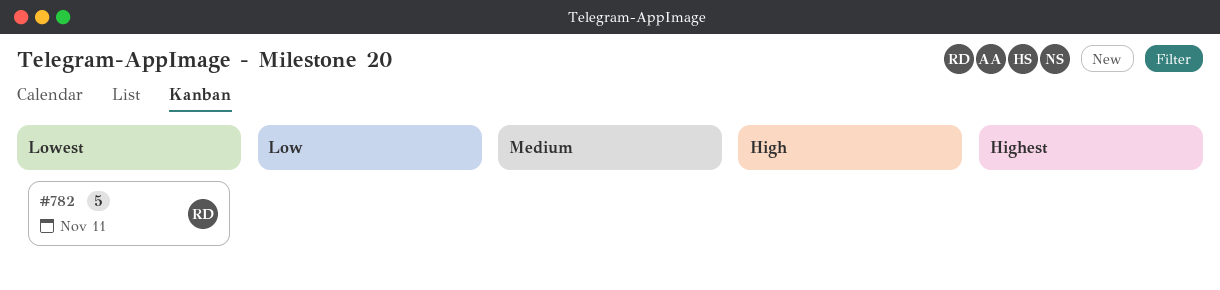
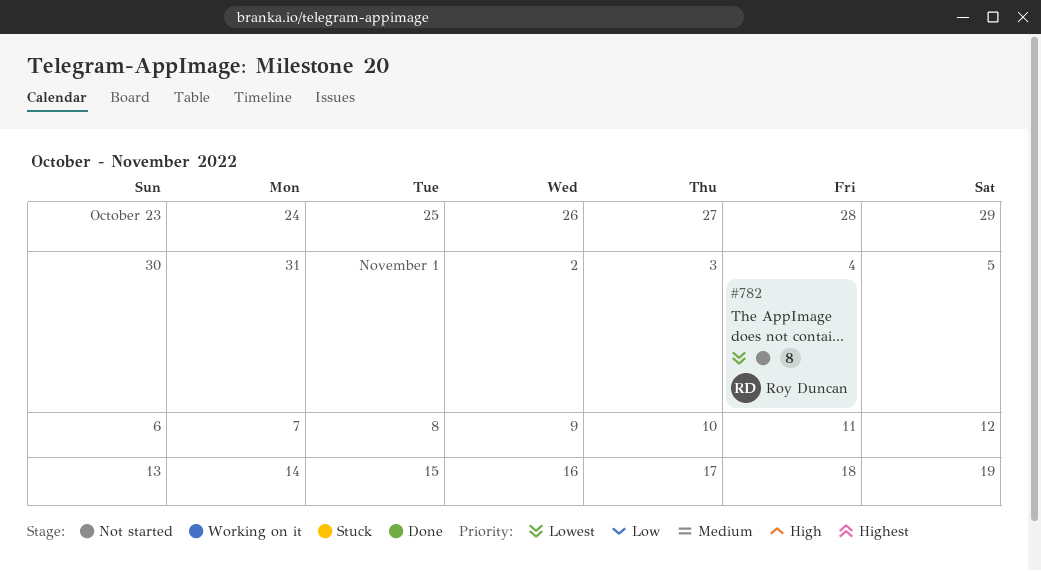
#782, estimate: 5 -> 8
#782, due: Nov 11 -> Nov 4

